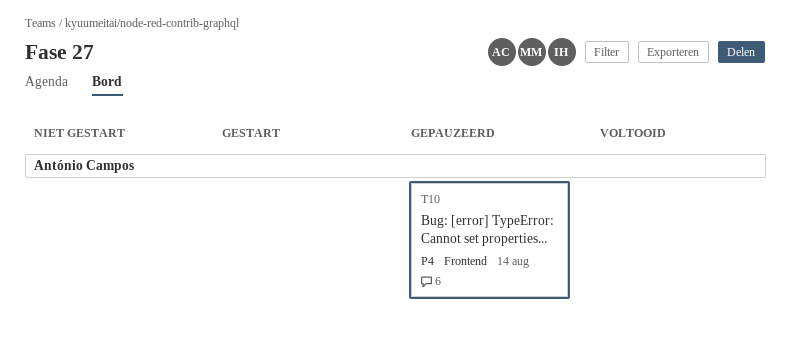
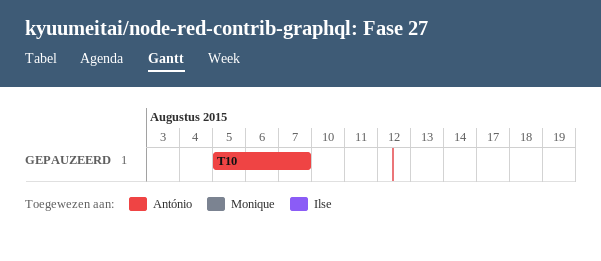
T10, due: Aug 14 -> Aug 7

